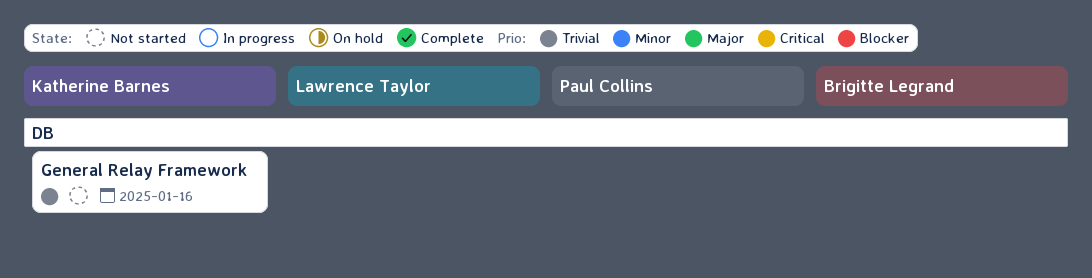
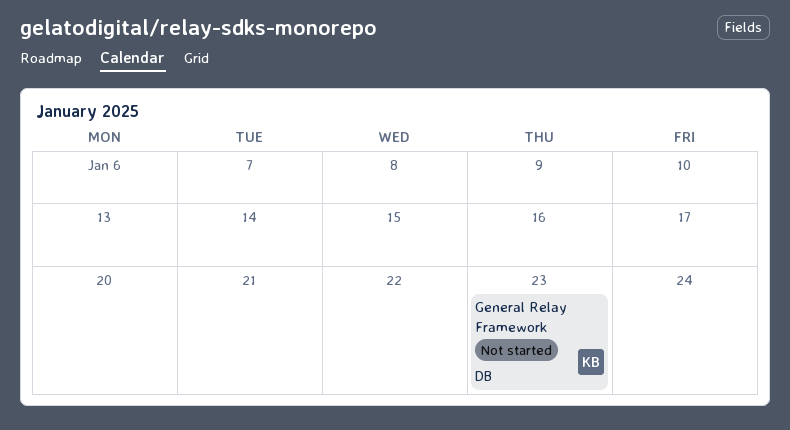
General Relay Framework, due: Jan 16 -> Jan 23

